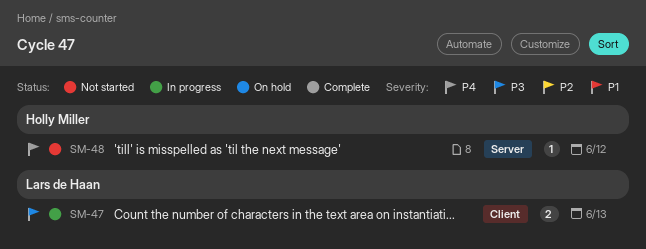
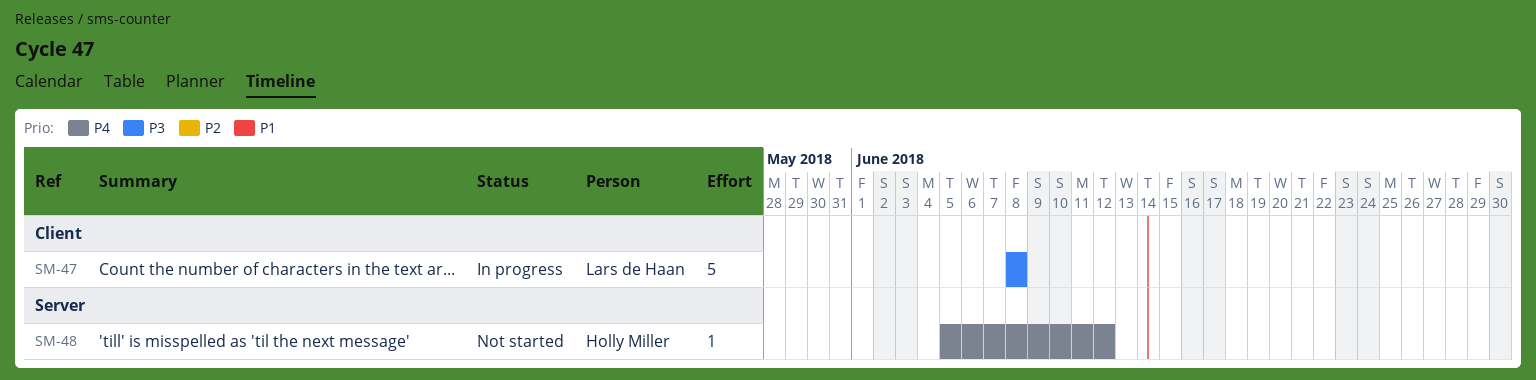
SM-47, estimate: 2 -> 5
SM-47, due: Jun 13 -> Jun 8

